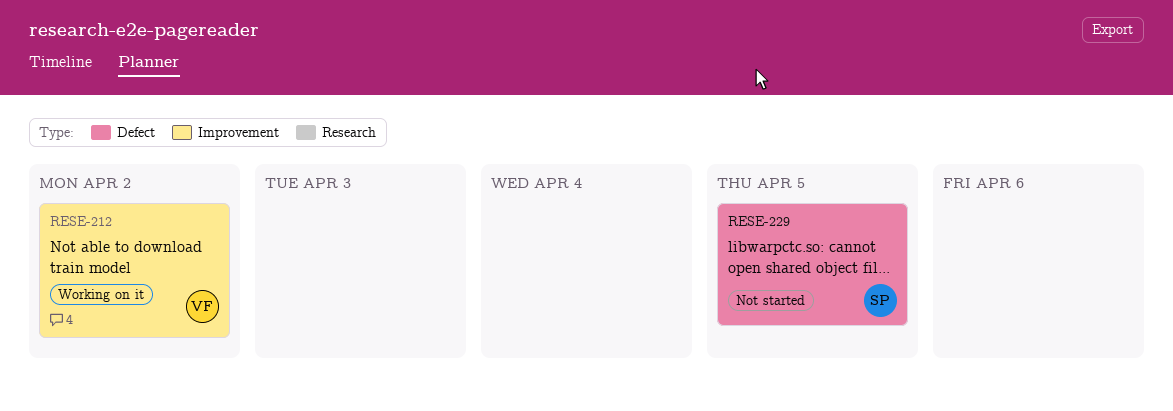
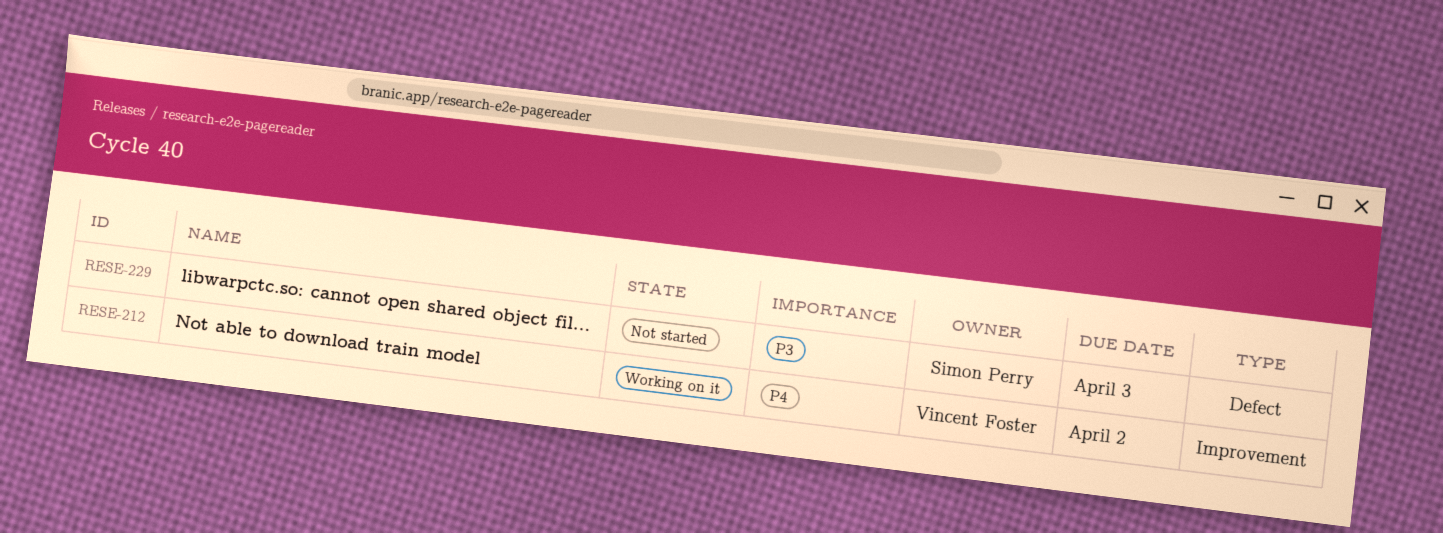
RESE-229, due: Apr 5 -> Apr 3

